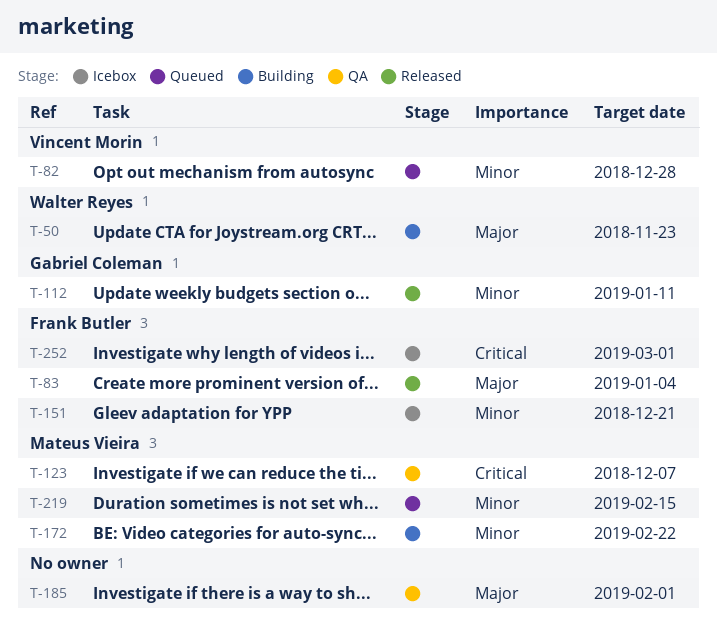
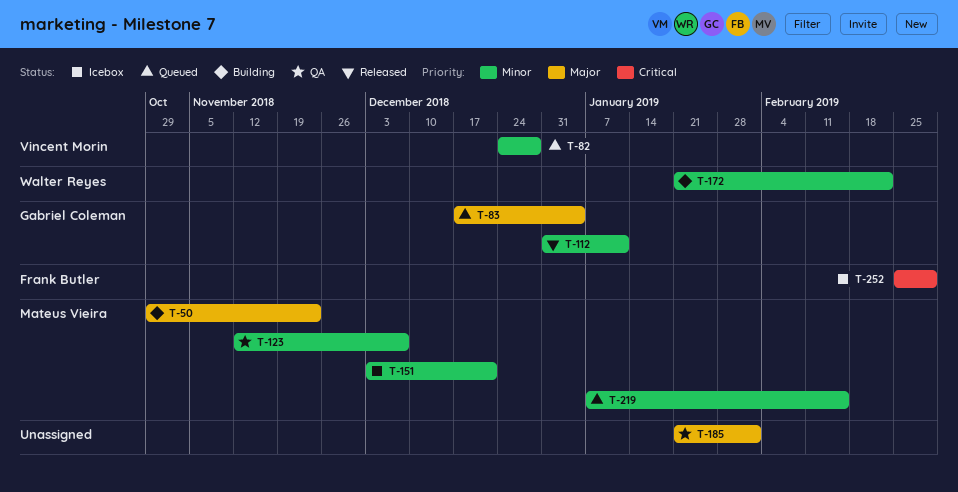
T-50, owner: Walter Reyes -> Mateus Vieira
T-83, status: Released -> Queued
T-83, owner: Frank Butler -> Gabriel Coleman
T-123, priority: Critical -> Minor
T-151, owner: Frank Butler -> Mateus Vieira
T-172, owner: Mateus Vieira -> Walter Reyes

